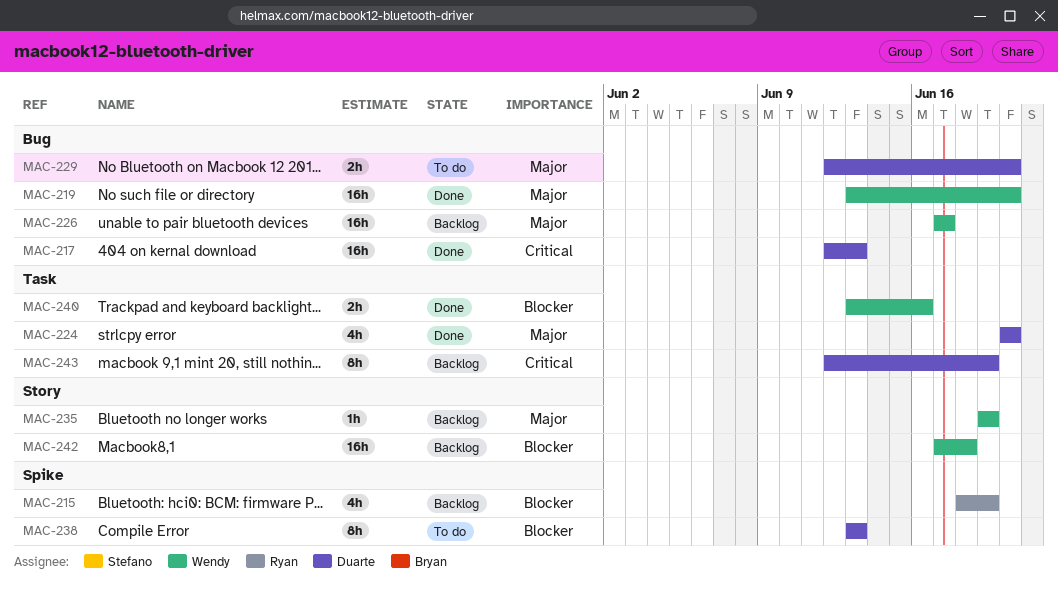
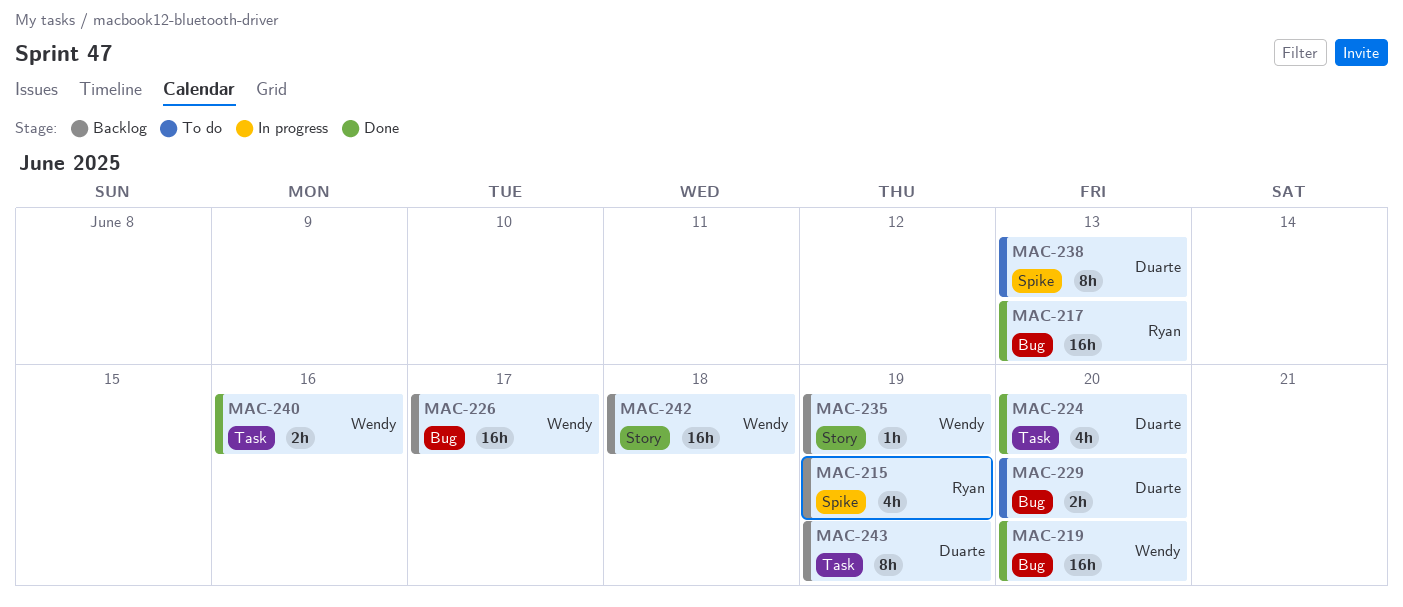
MAC-217, owner: Duarte -> Ryan

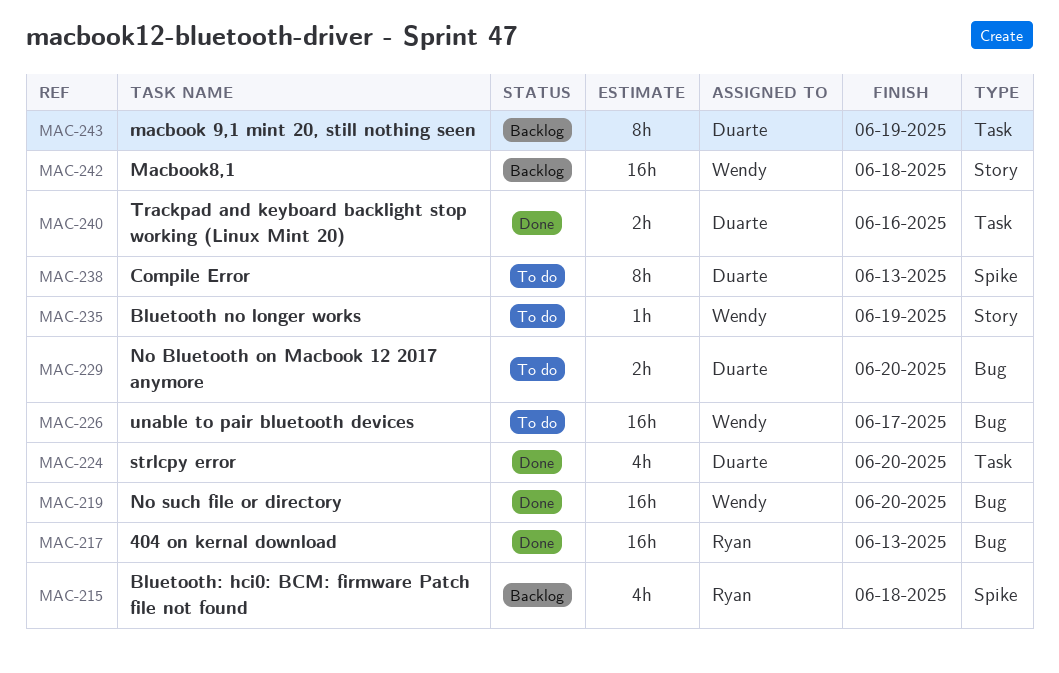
MAC-215, due: Jun 19 -> Jun 18
MAC-226, status: Backlog -> To do
MAC-235, status: Backlog -> To do
MAC-240, owner: Wendy -> Duarte

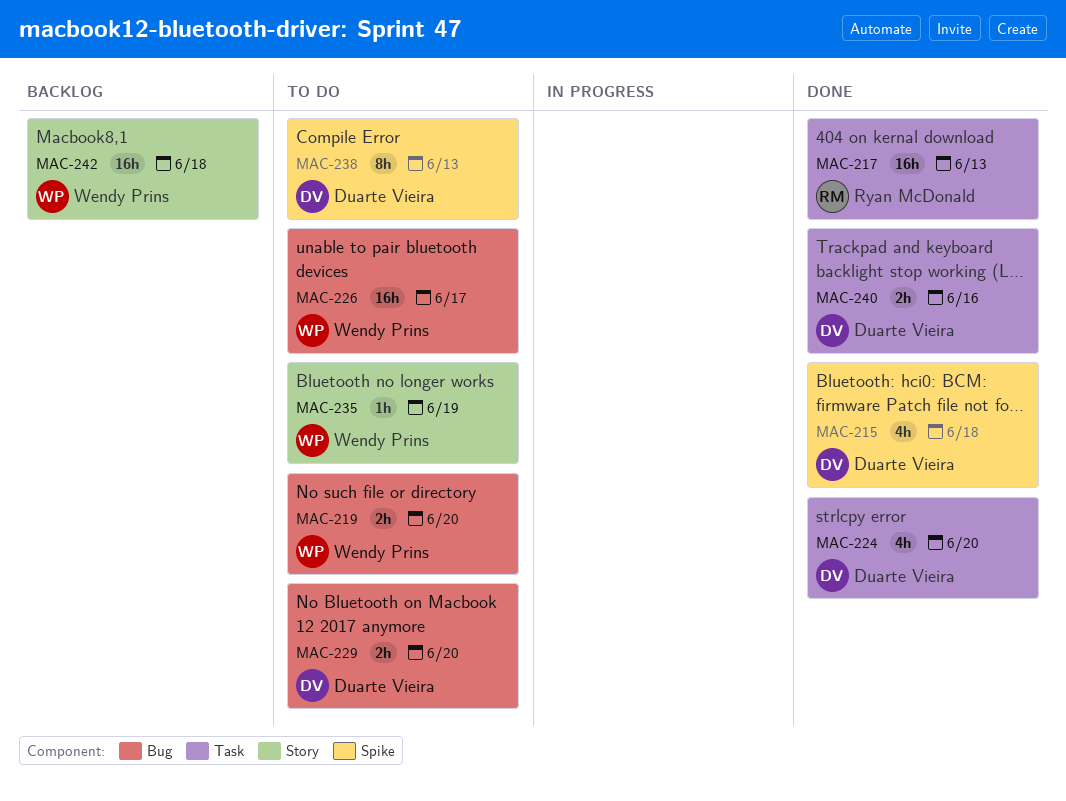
MAC-215, status: Backlog -> Done
MAC-215, owner: Ryan McDonald -> Duarte Vieira
MAC-217, label: Bug -> Task
MAC-219, status: Done -> To do
MAC-219, estimate: 16h -> 2h
MAC-243: present -> none

